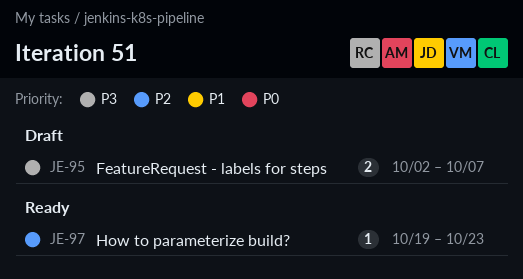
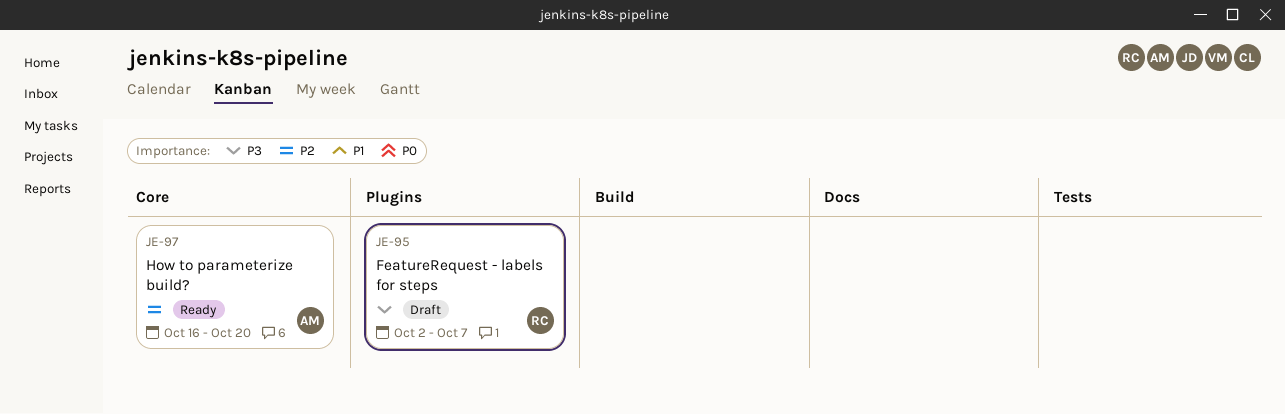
JE-97, start: Oct 19 -> Oct 16
JE-97, due: Oct 23 -> Oct 20

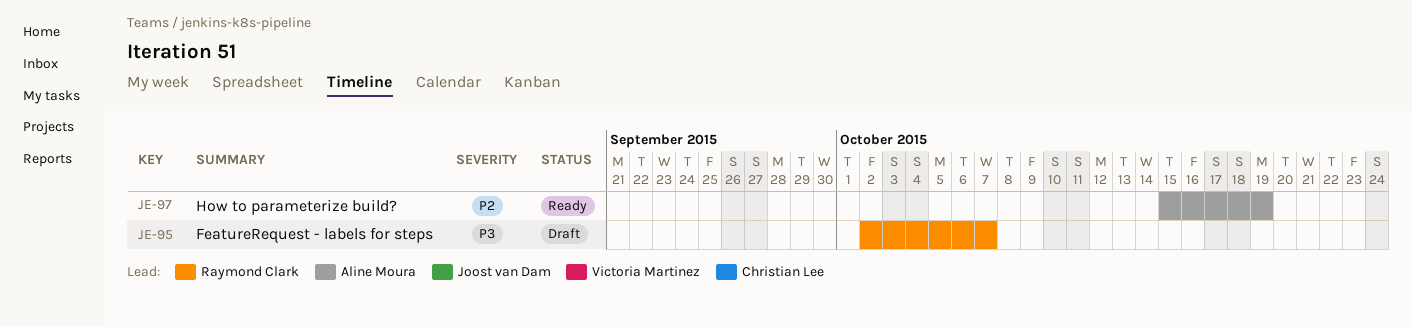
JE-97, start: Oct 16 -> Oct 15
JE-97, due: Oct 20 -> Oct 19

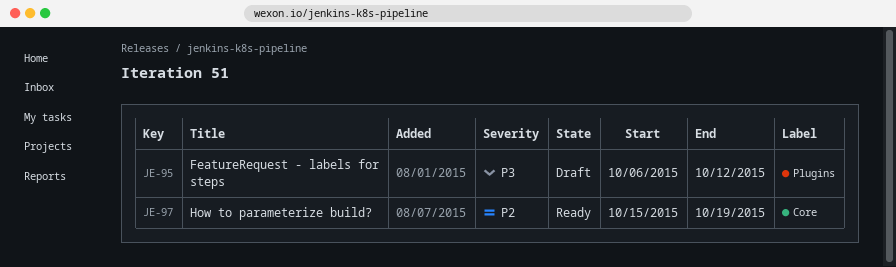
JE-95, start: Oct 2 -> Oct 6
JE-95, due: Oct 7 -> Oct 12

